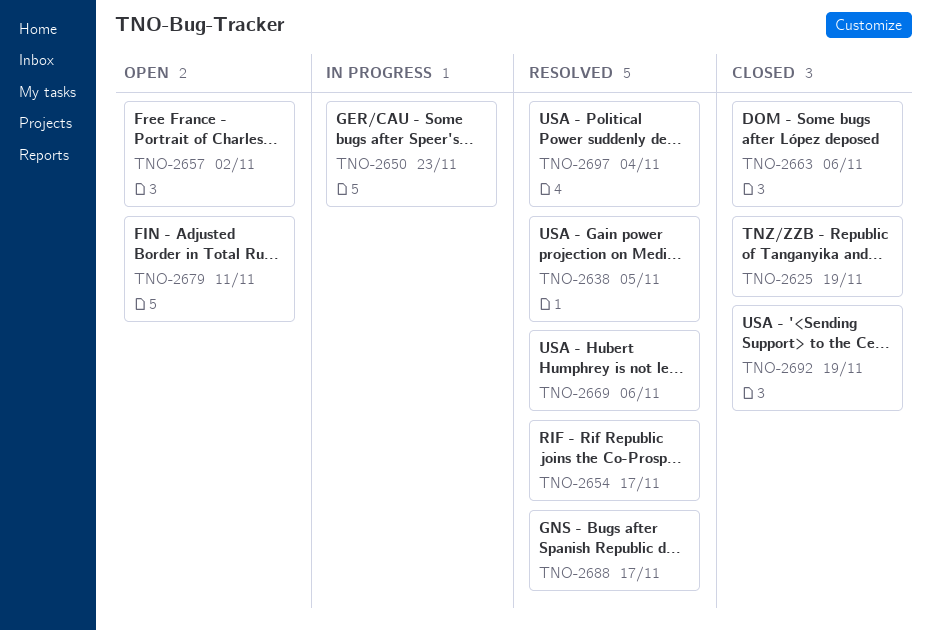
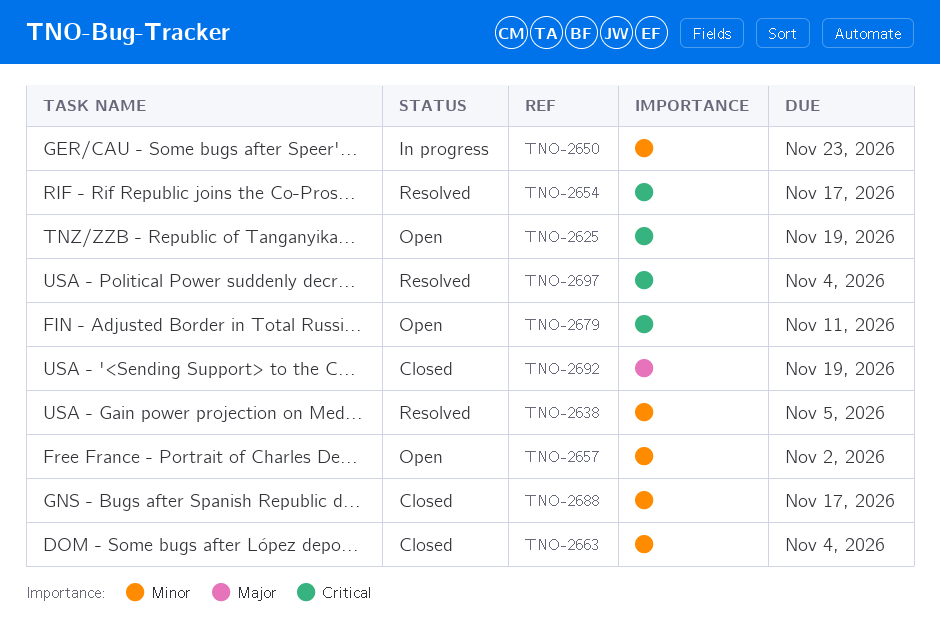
TNO-2625, status: Closed -> Open
TNO-2663, due: Nov 6 -> Nov 4
TNO-2669: present -> none
TNO-2688, status: Resolved -> Closed

